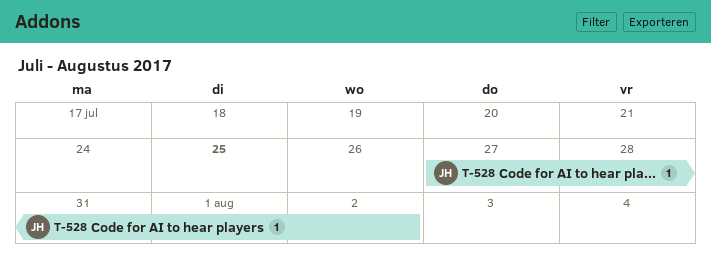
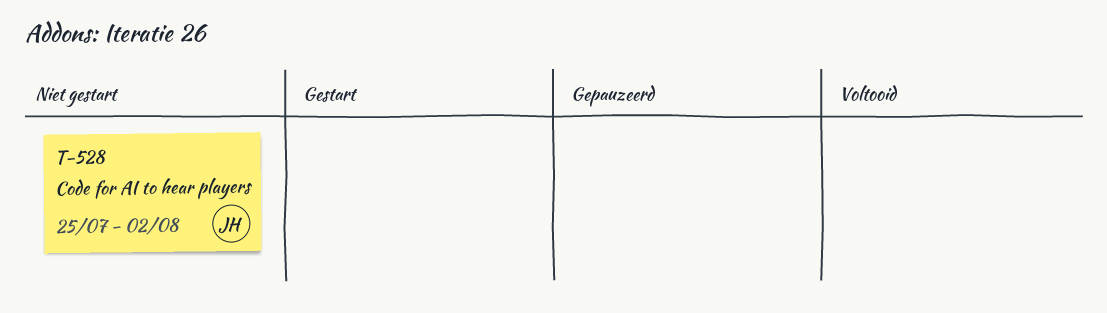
T-528, start: Jul 27 -> Jul 25

